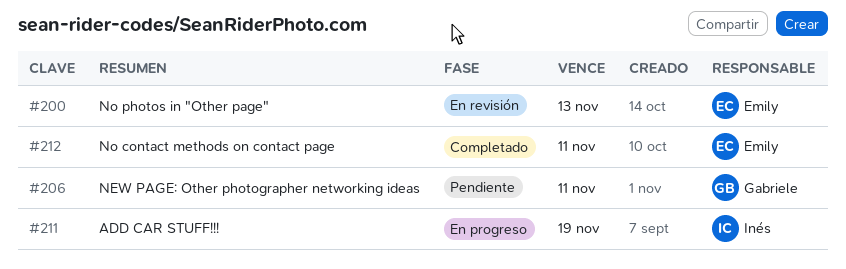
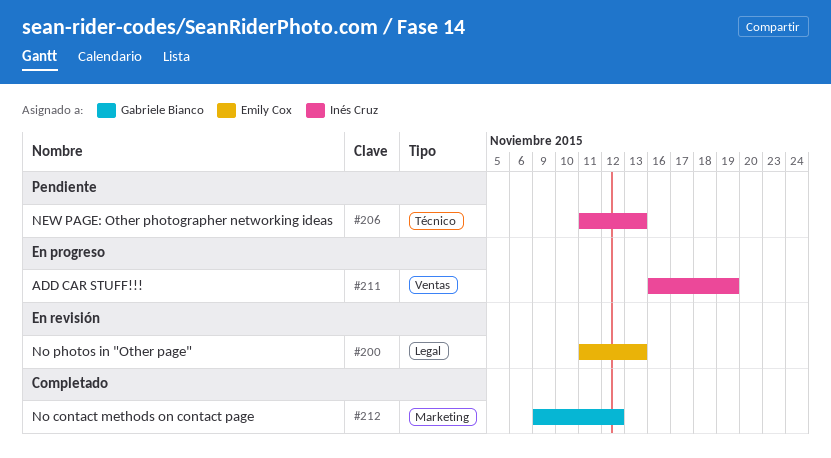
#206, owner: Gabriele Bianco -> Inés Cruz
#206, due: Nov 11 -> Nov 13
#212, owner: Emily Cox -> Gabriele Bianco
#212, due: Nov 11 -> Nov 12

